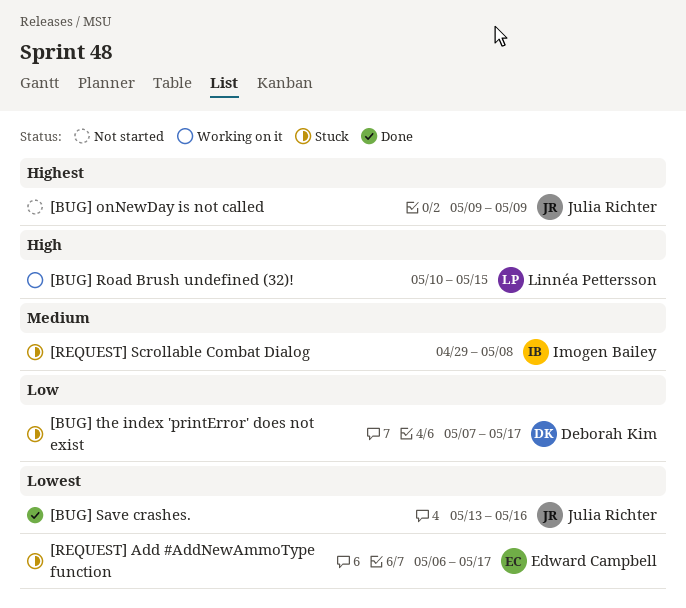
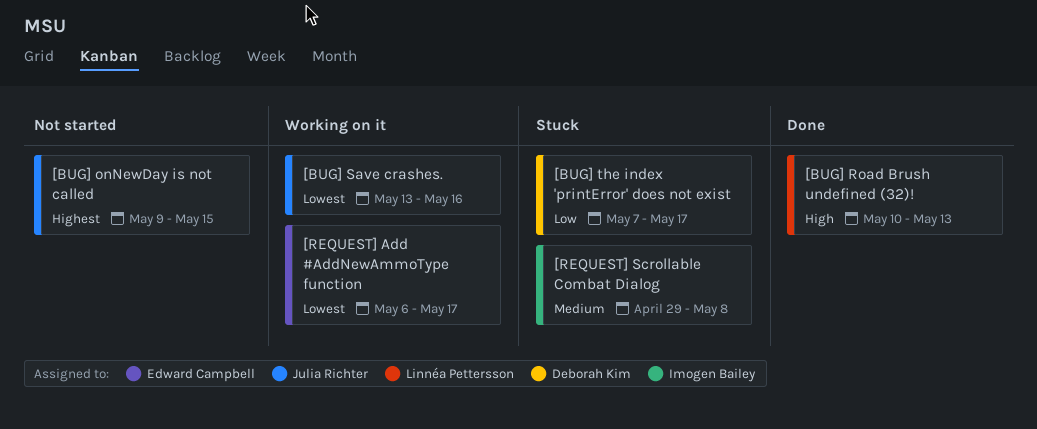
[BUG] onNewDay is not called, due: May 9 -> May 15
[BUG] Road Brush undefined (32)!, status: Working on it -> Done
[BUG] Road Brush undefined (32)!, due: May 15 -> May 13
[BUG] Save crashes., status: Done -> Working on it
[REQUEST] Add #AddNewAmmoType function, status: Stuck -> Working on it

